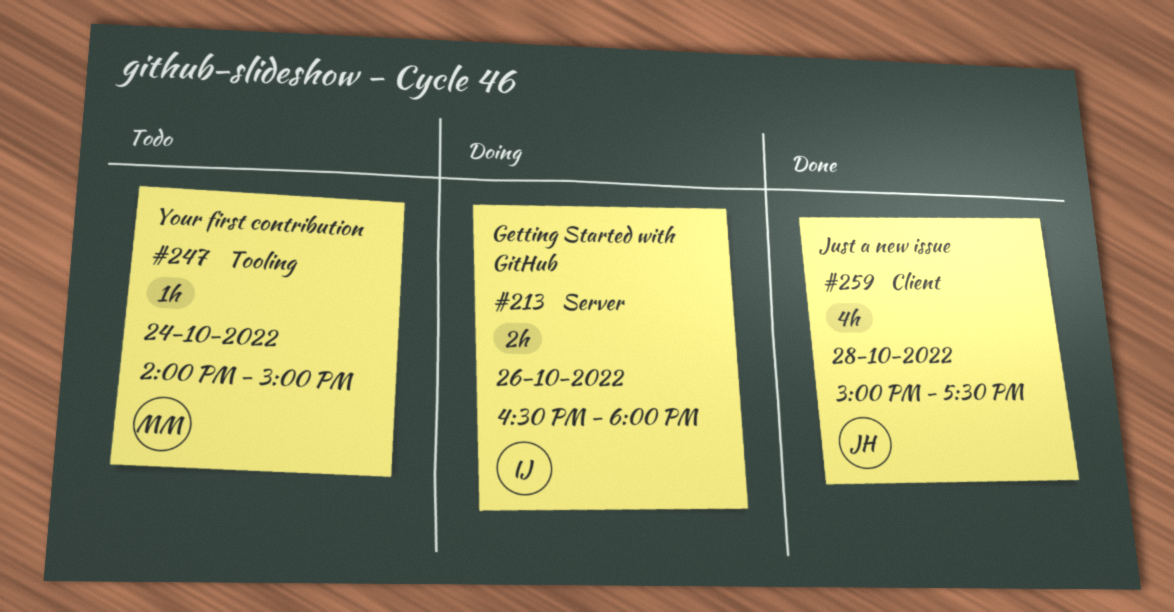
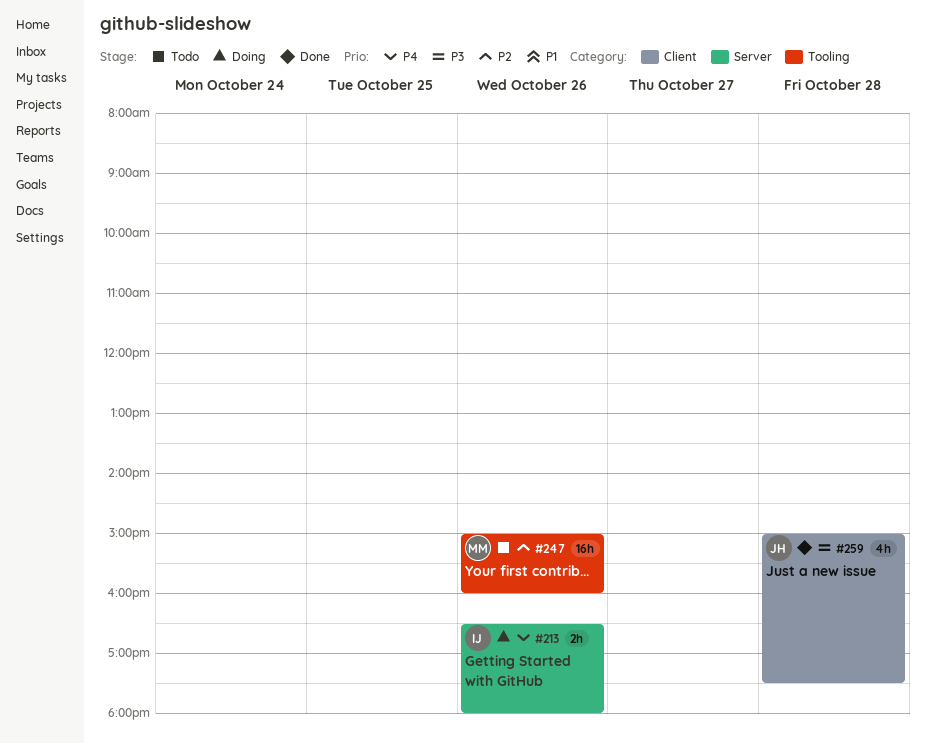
#247, estimate: 1h -> 16h
#247, day: Oct 24 -> Oct 26
#247, begins: 14:00 -> 15:00
#247, ends: 15:00 -> 16:00

